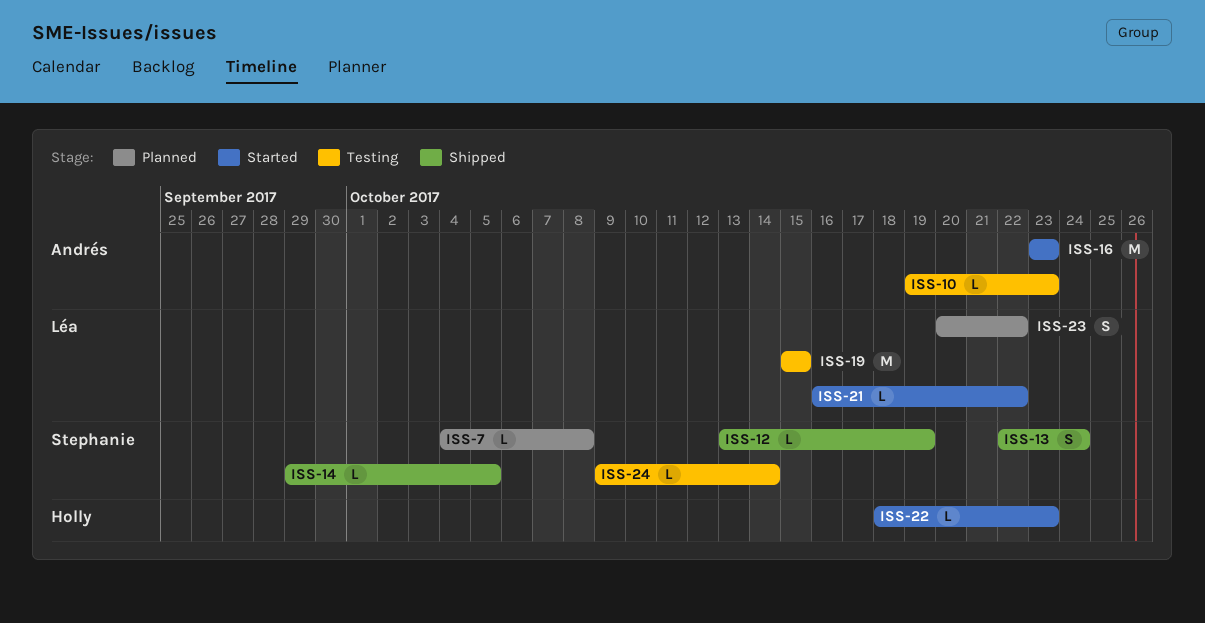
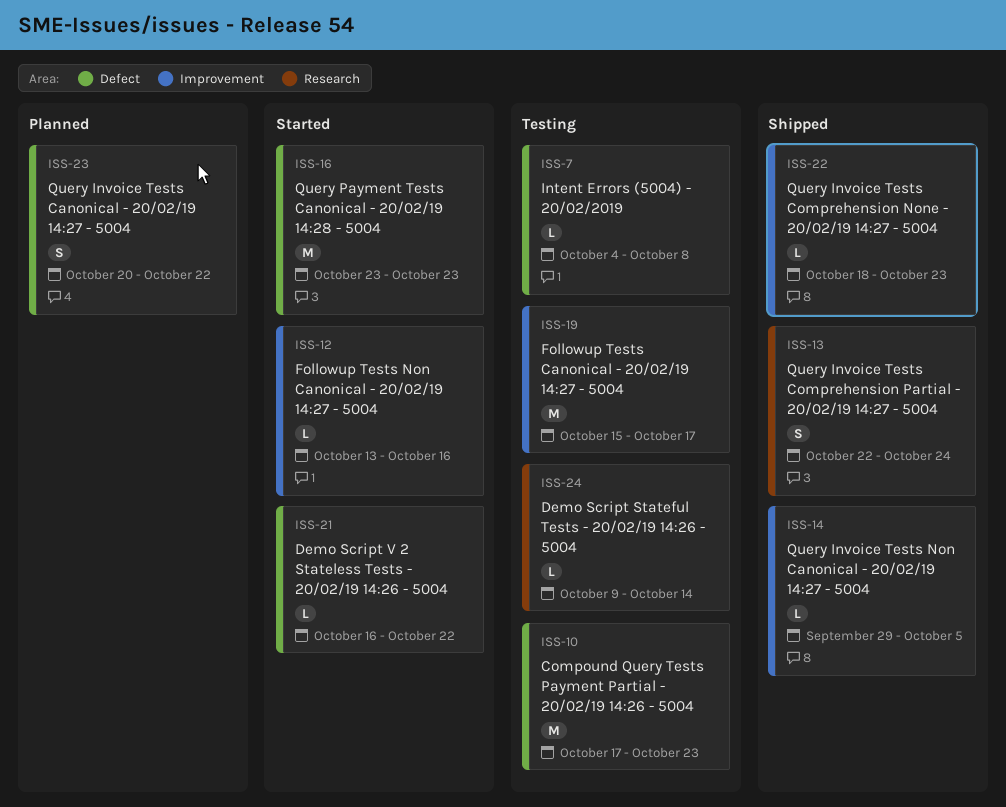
ISS-7, status: Planned -> Testing
ISS-10, estimate: L -> M
ISS-10, start: Oct 19 -> Oct 17
ISS-12, status: Shipped -> Started
ISS-12, due: Oct 19 -> Oct 16
ISS-19, due: Oct 15 -> Oct 17
ISS-22, status: Started -> Shipped

